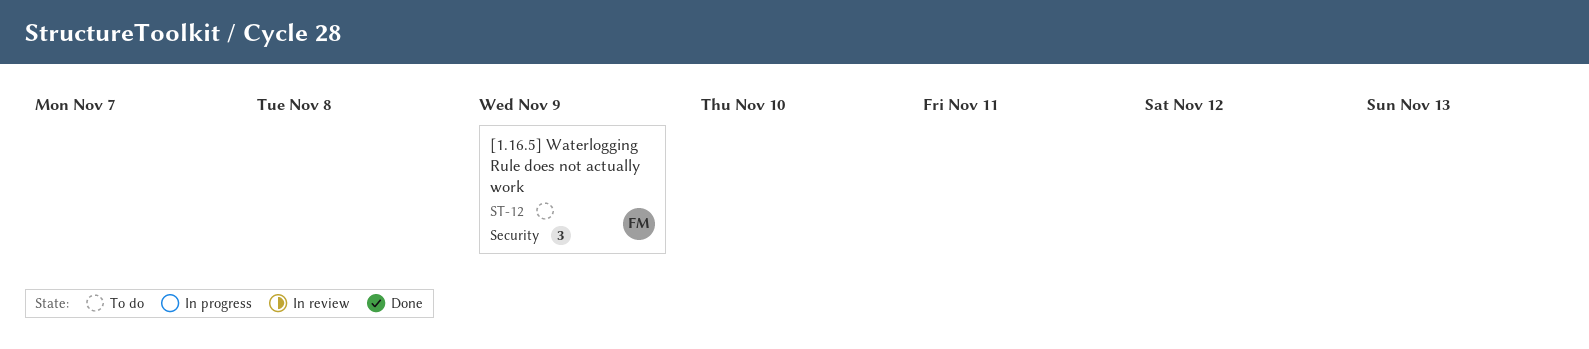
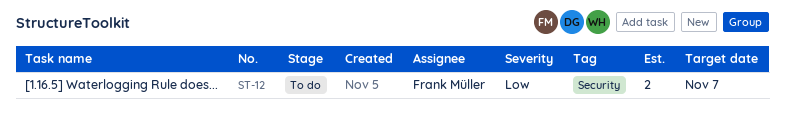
ST-12, estimate: 3 -> 2
ST-12, due: Nov 9 -> Nov 7

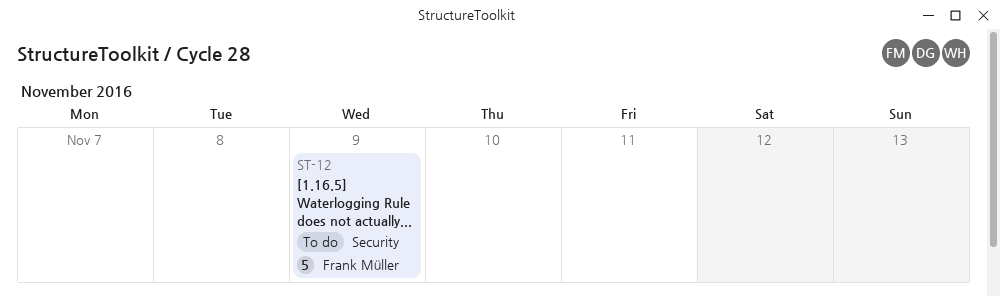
ST-12, estimate: 2 -> 5
ST-12, due: Nov 7 -> Nov 9

